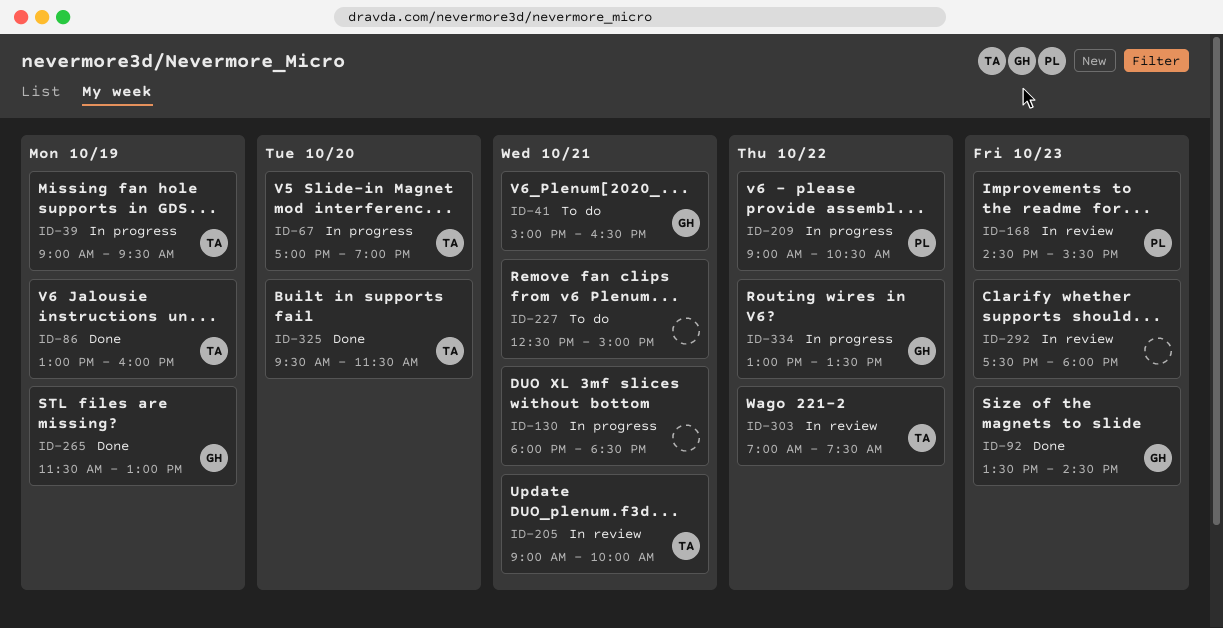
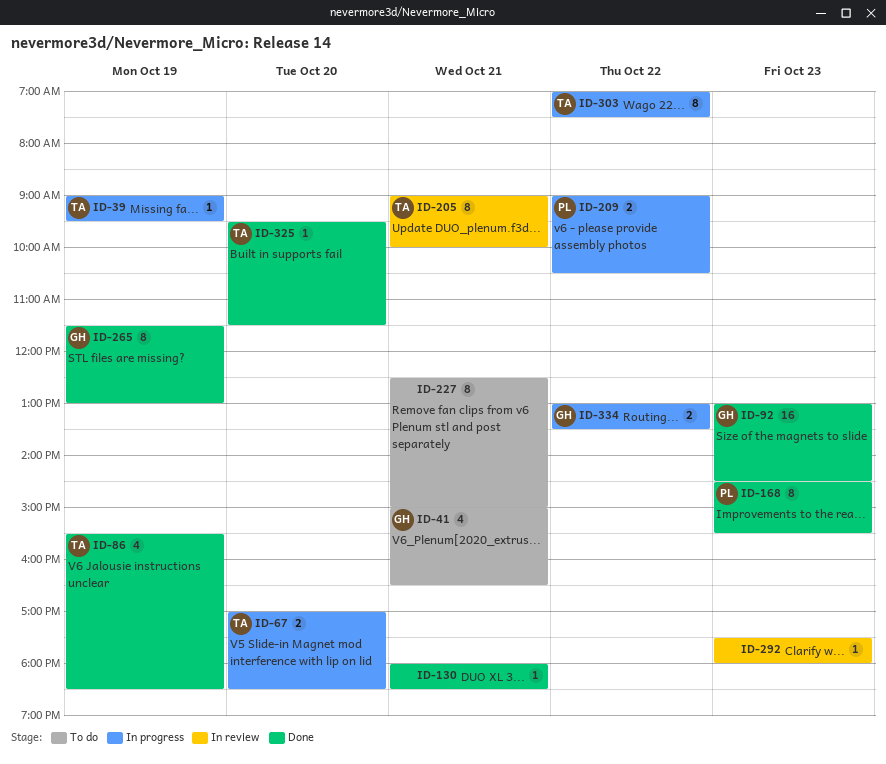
ID-67, ends: 19:00 -> 18:30
ID-86, begins: 13:00 -> 15:30
ID-86, ends: 16:00 -> 18:30
ID-92, begins: 13:30 -> 13:00
ID-130, status: In progress -> Done
ID-168, status: In review -> Done
ID-303, status: In review -> In progress

